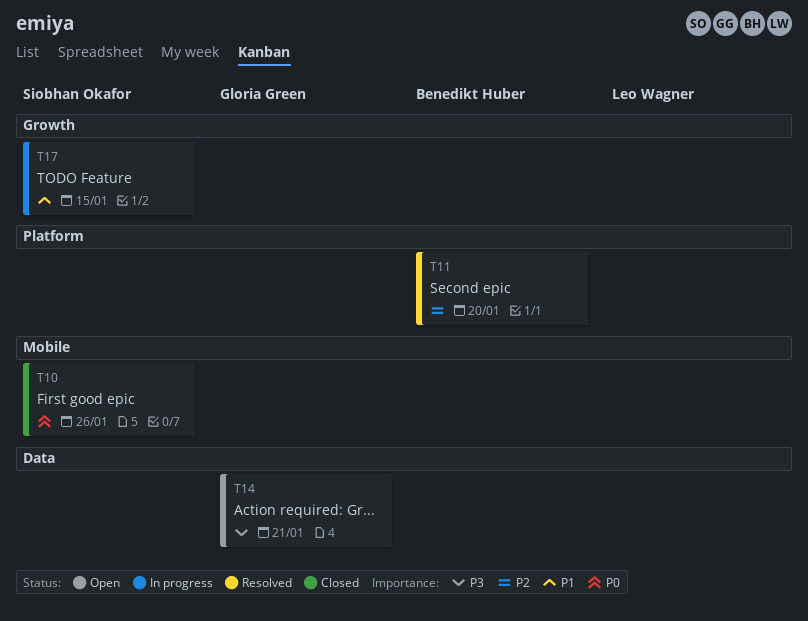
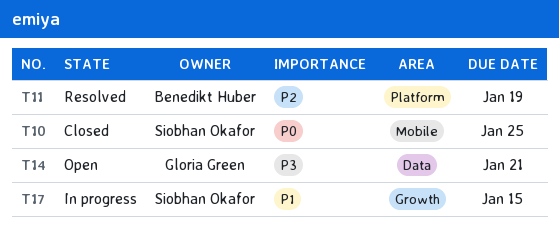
T10, due: Jan 26 -> Jan 25
T11, due: Jan 20 -> Jan 19

